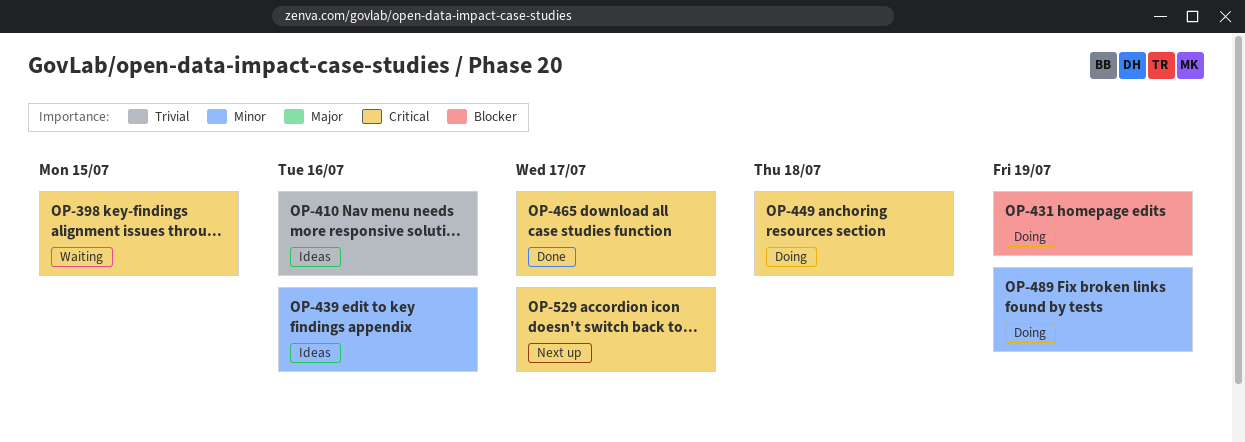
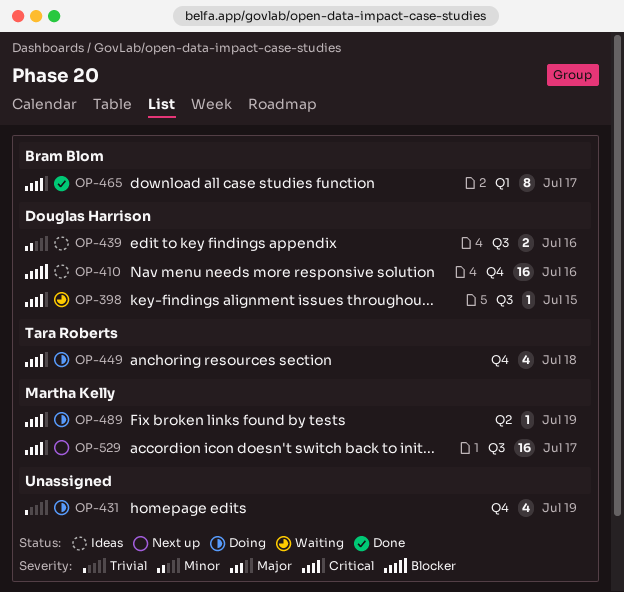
OP-410, priority: Trivial -> Blocker
OP-431, priority: Blocker -> Trivial
OP-489, priority: Minor -> Critical

